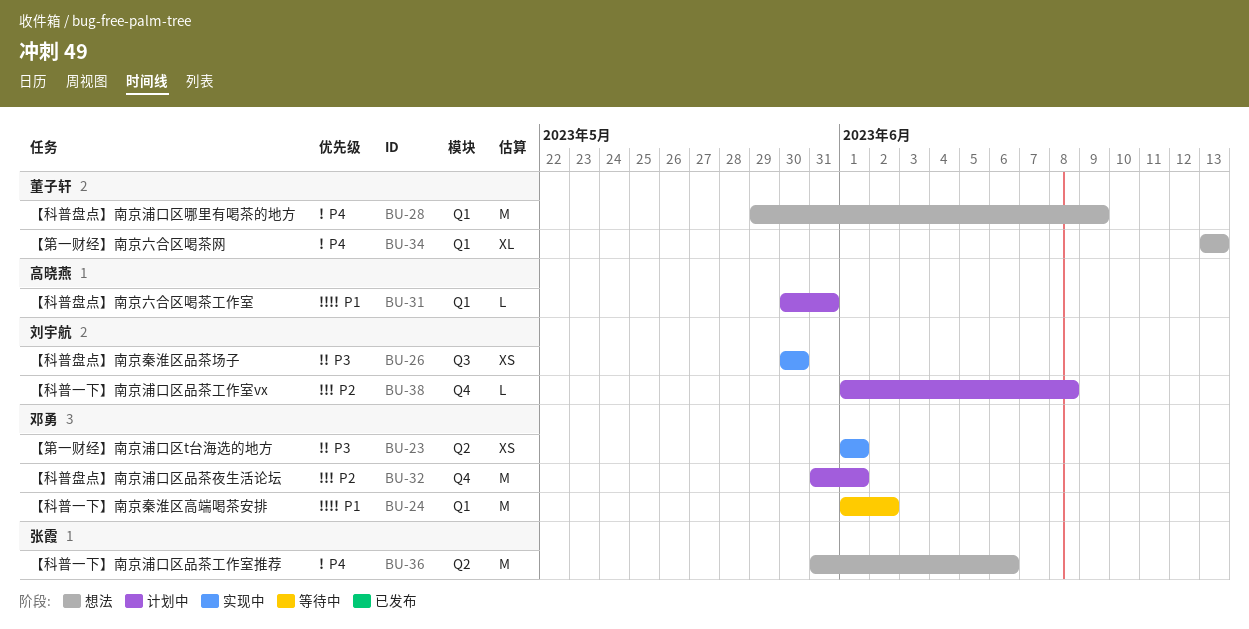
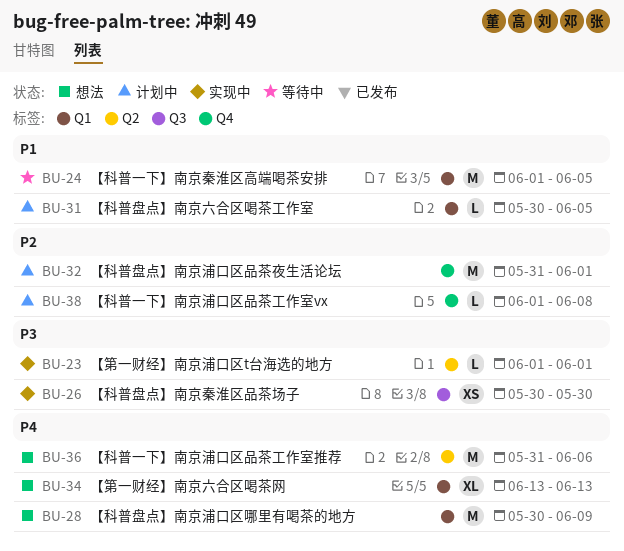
BU-23, estimate: XS -> L
BU-24, due: Jun 2 -> Jun 5
BU-28, start: May 29 -> May 30
BU-31, due: May 31 -> Jun 5

